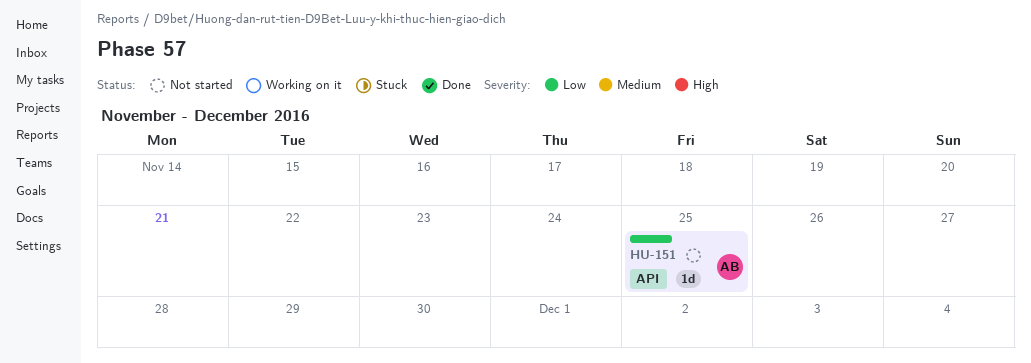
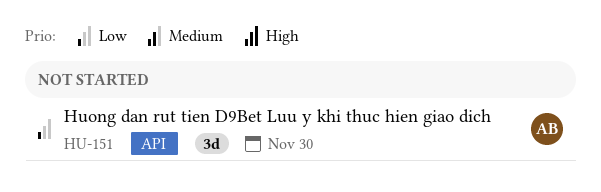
HU-151, estimate: 1d -> 3d
HU-151, due: Nov 25 -> Nov 30

